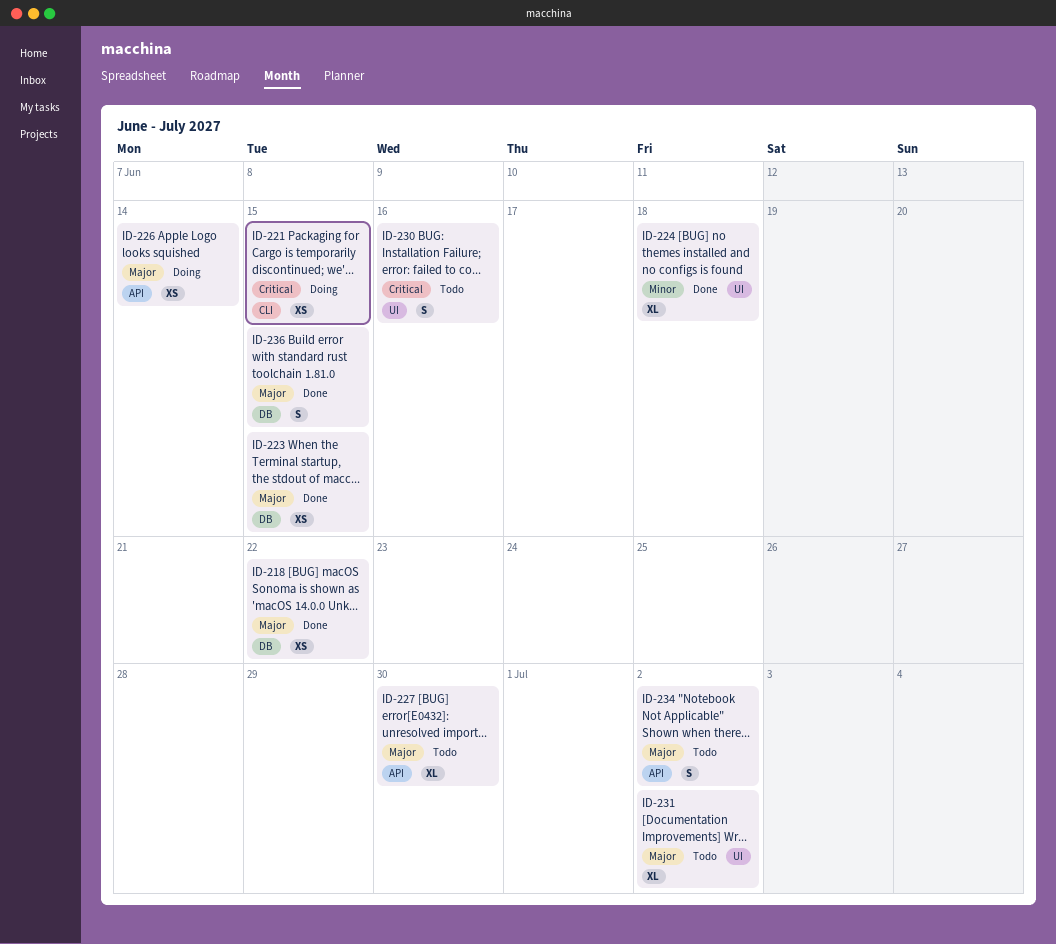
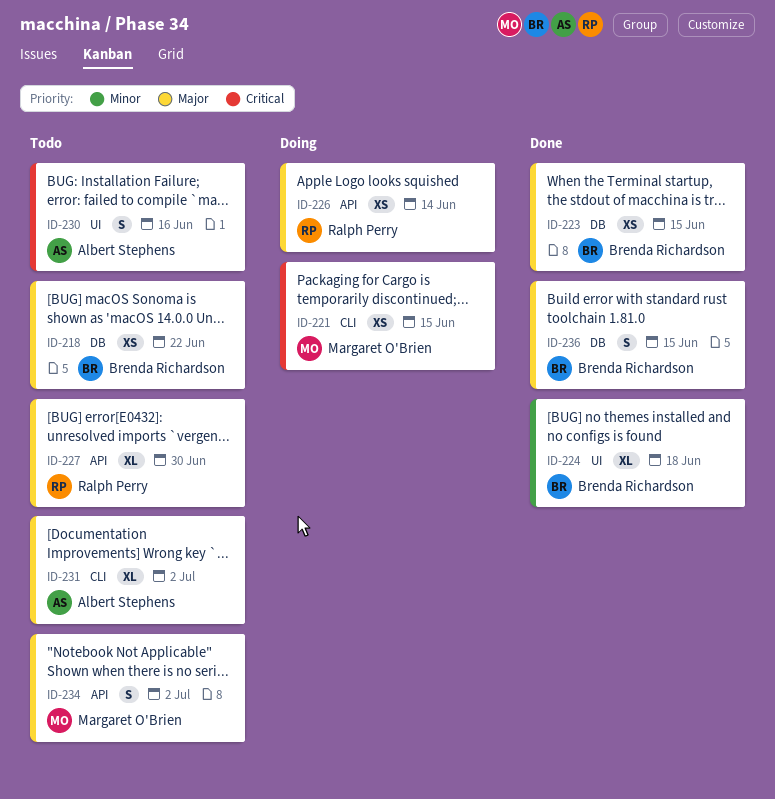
ID-218, status: Done -> Todo
ID-231, label: UI -> CLI

